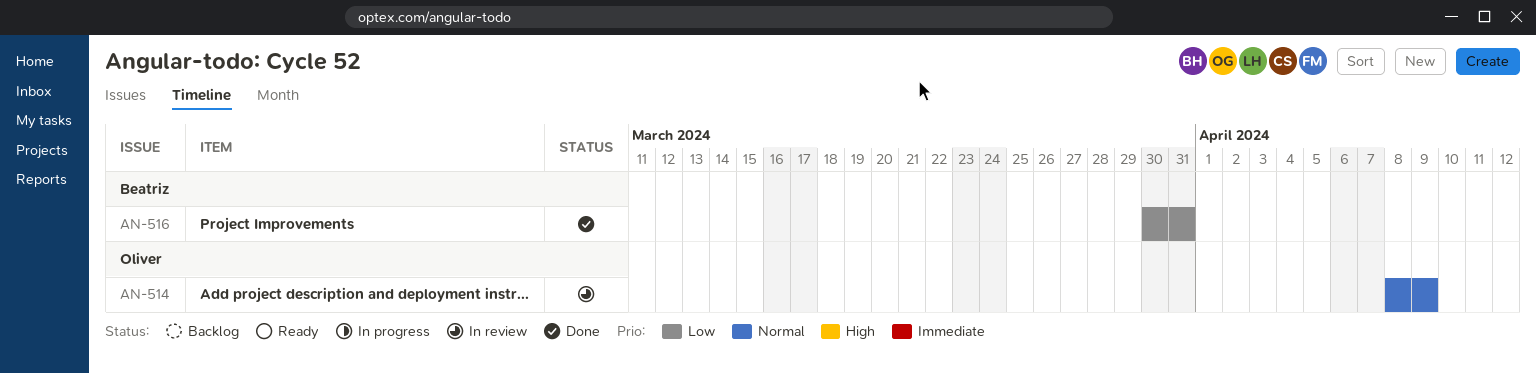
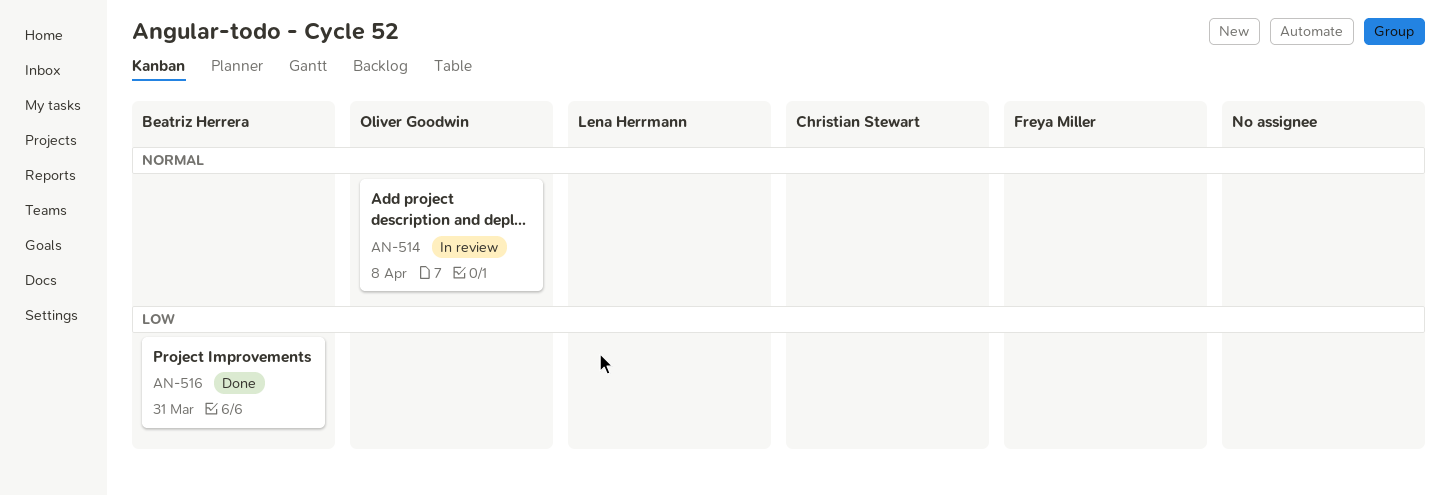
AN-514, due: Apr 9 -> Apr 8

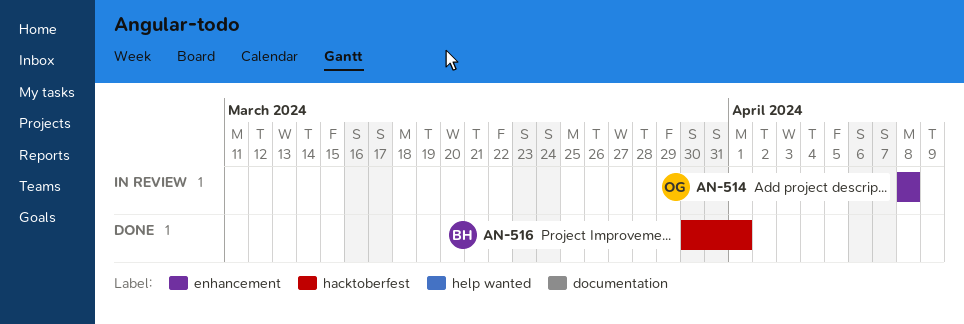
AN-516, due: Mar 31 -> Apr 1

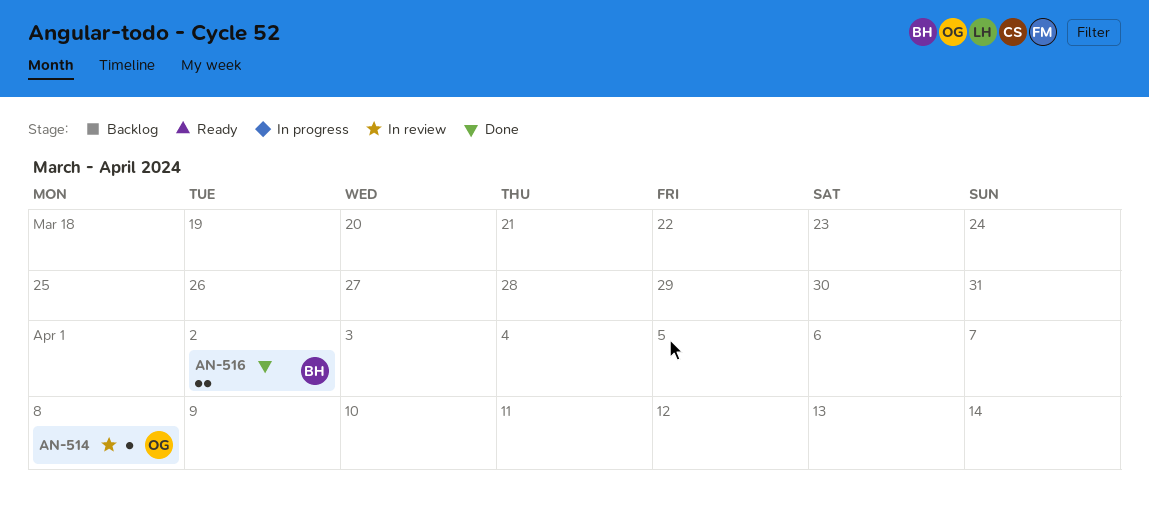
AN-516, due: Apr 1 -> Apr 2

